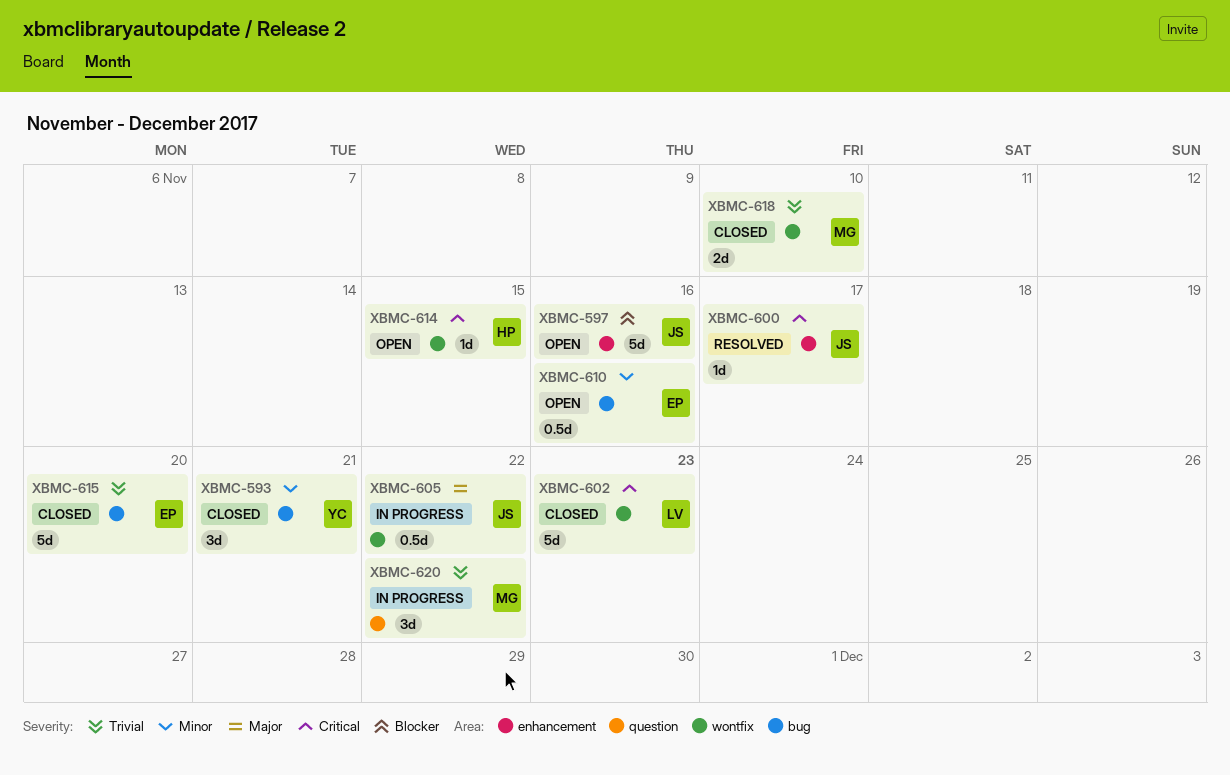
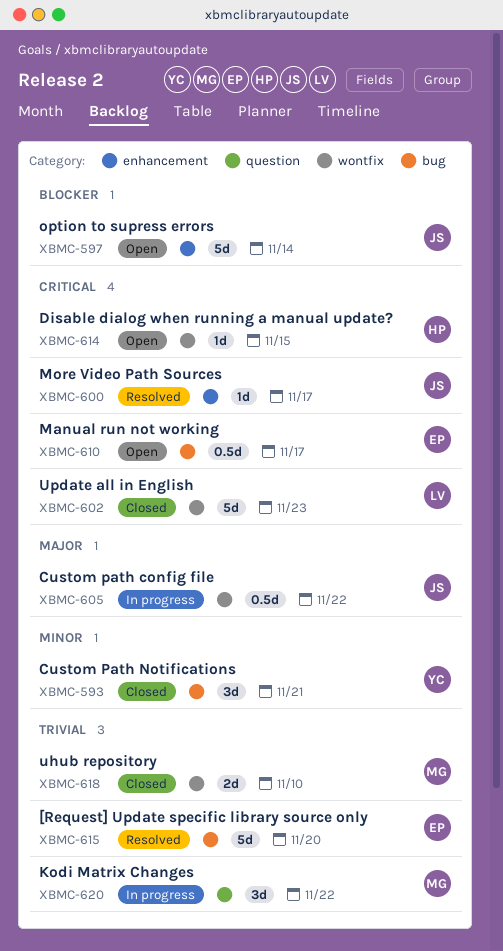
XBMC-597, due: Nov 16 -> Nov 14
XBMC-610, priority: Minor -> Critical
XBMC-610, due: Nov 16 -> Nov 17
XBMC-615, status: Closed -> Resolved

